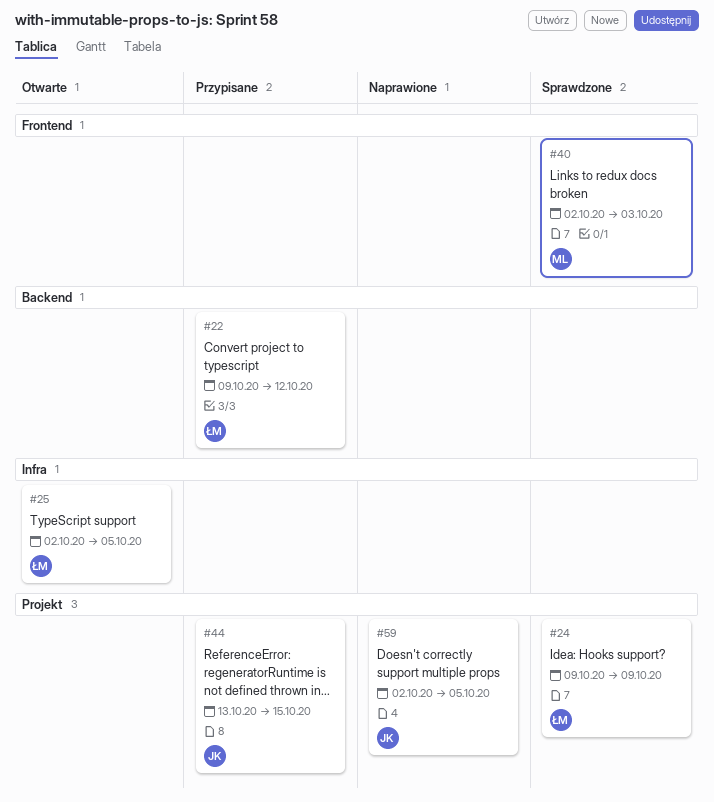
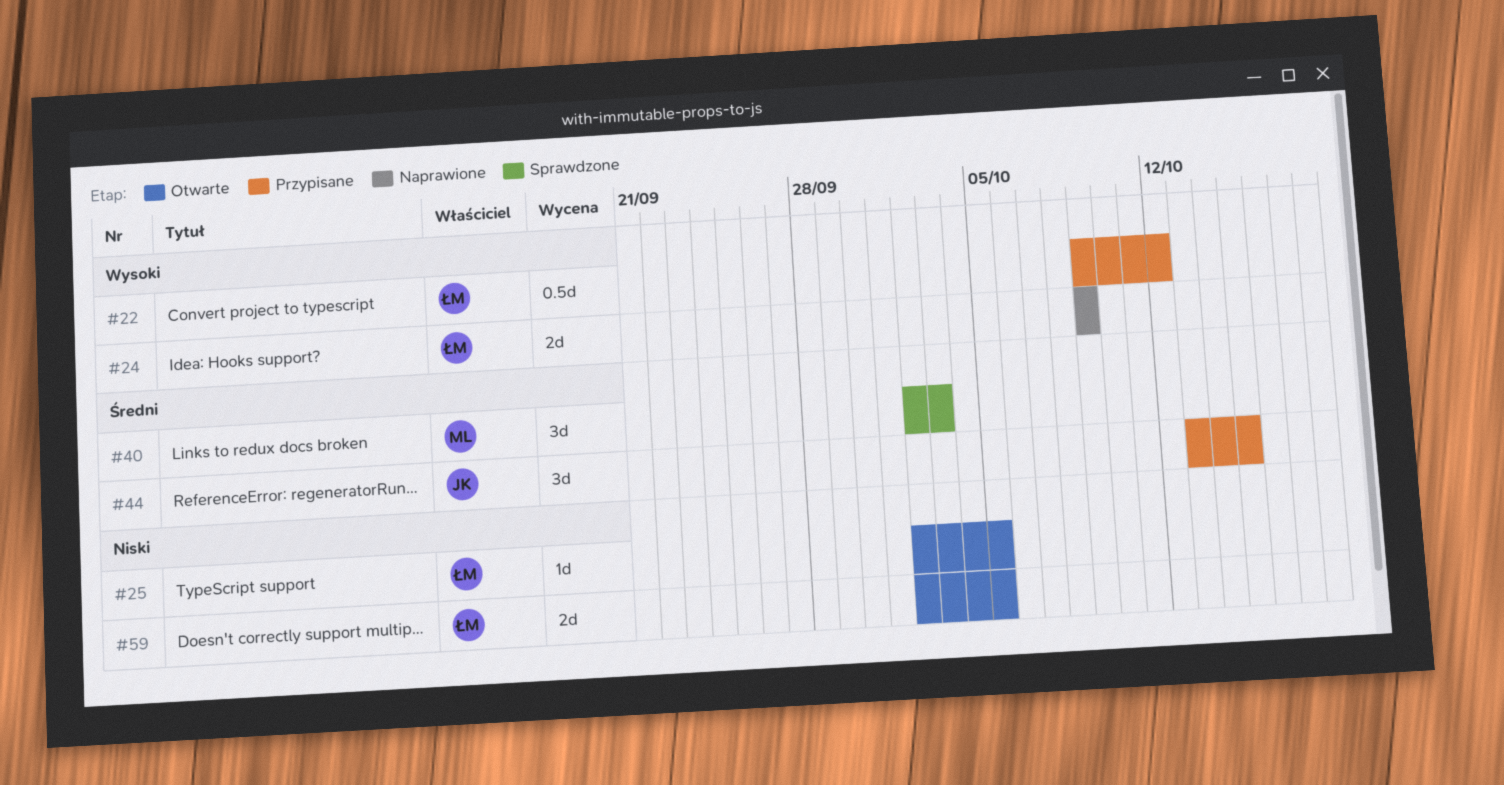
#24, status: Sprawdzone -> Naprawione
#59, status: Naprawione -> Otwarte
#59, owner: JK -> ŁM

